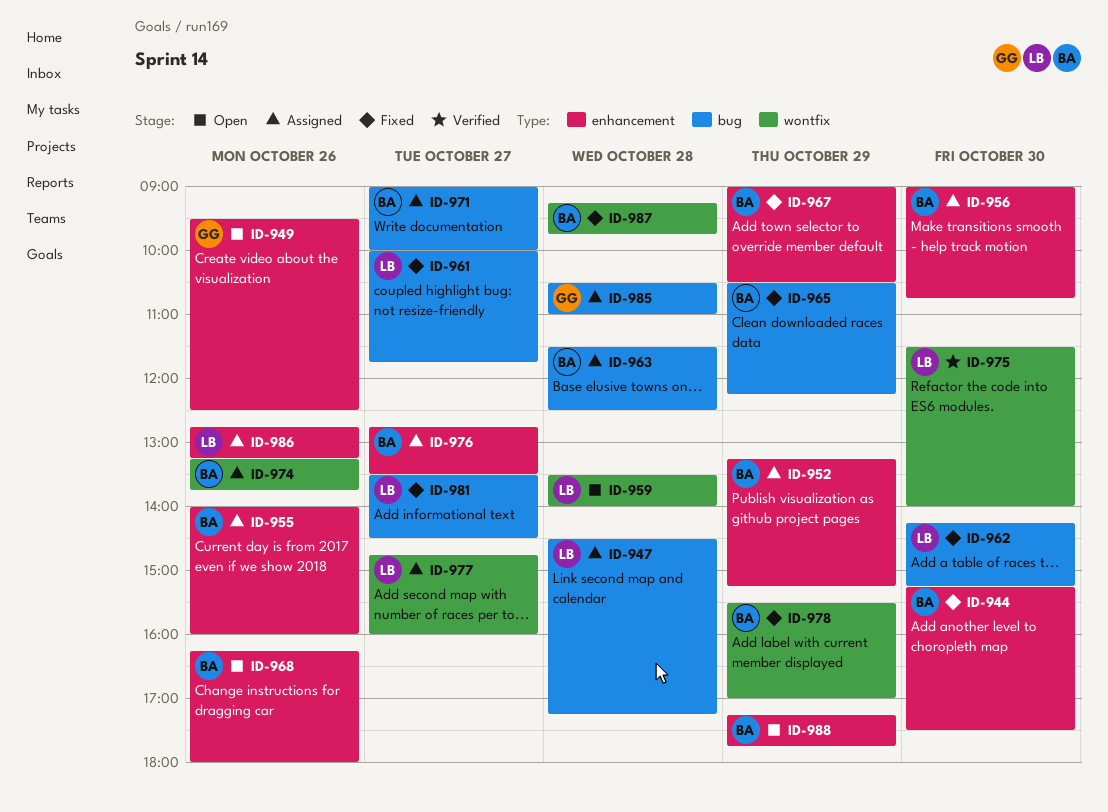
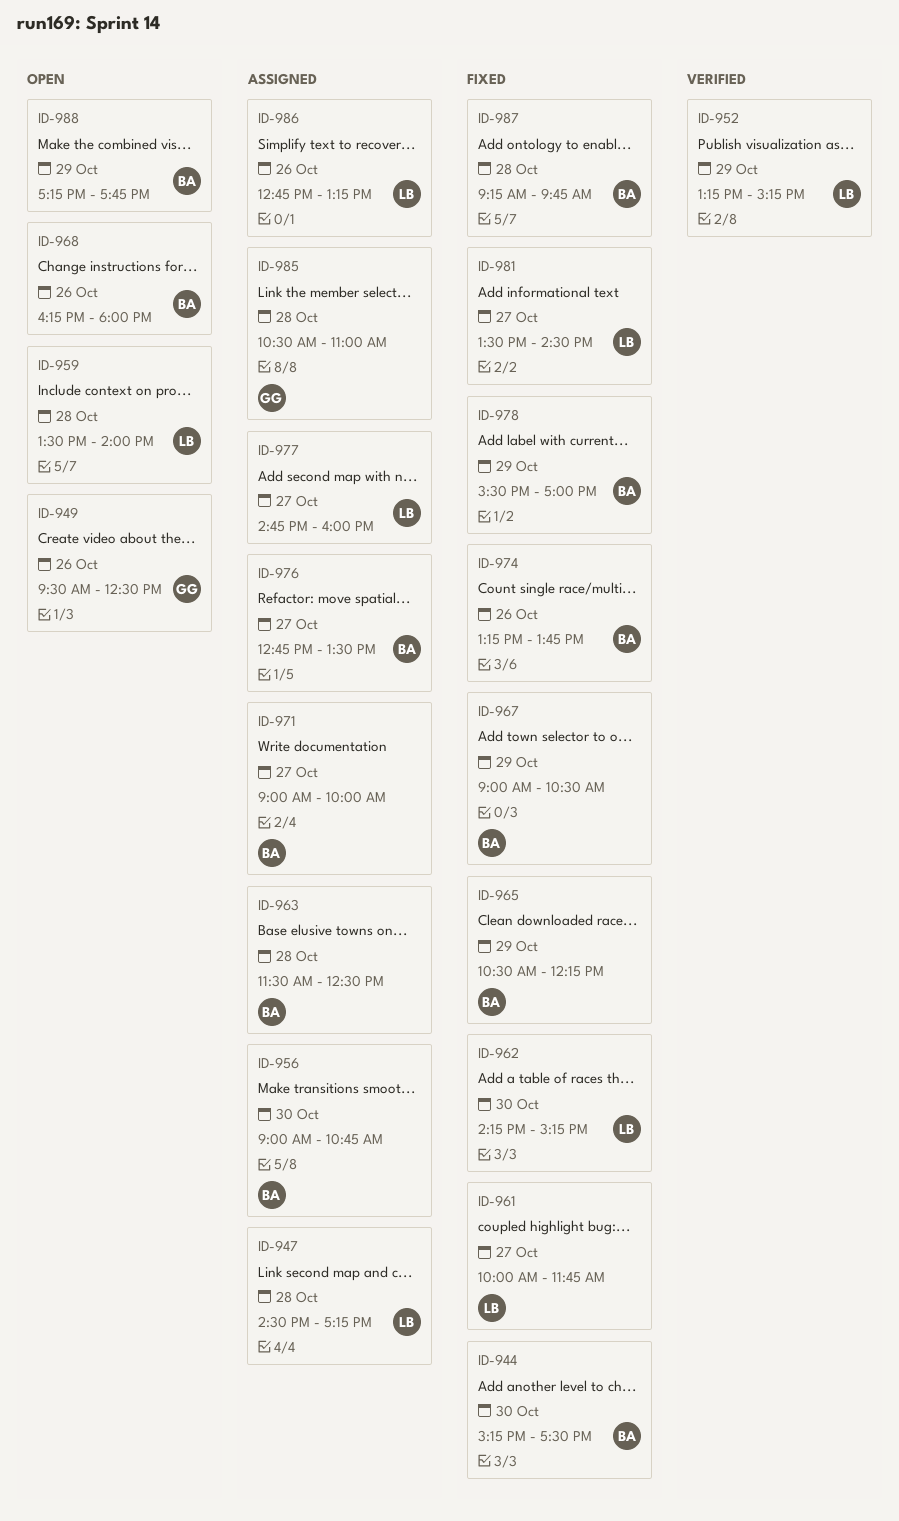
ID-952, status: Assigned -> Verified
ID-952, owner: BA -> LB
ID-955: present -> none
ID-974, status: Assigned -> Fixed
ID-975: present -> none

